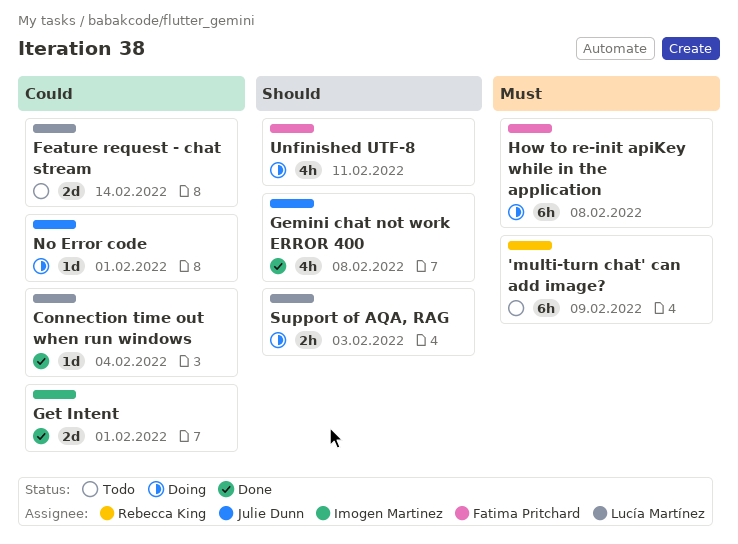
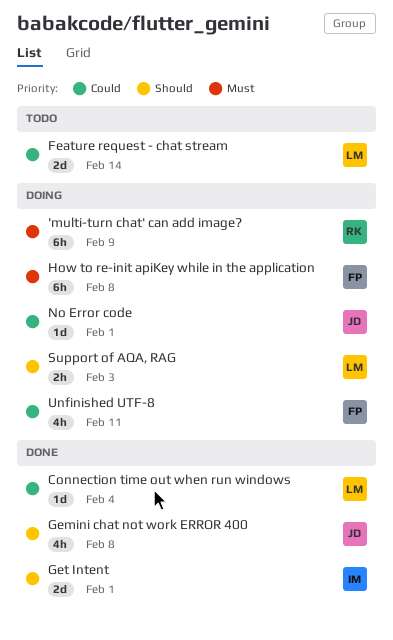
'multi-turn chat' can add image?, status: Todo -> Doing
Get Intent, priority: Could -> Should
Unfinished UTF-8, priority: Should -> Could

